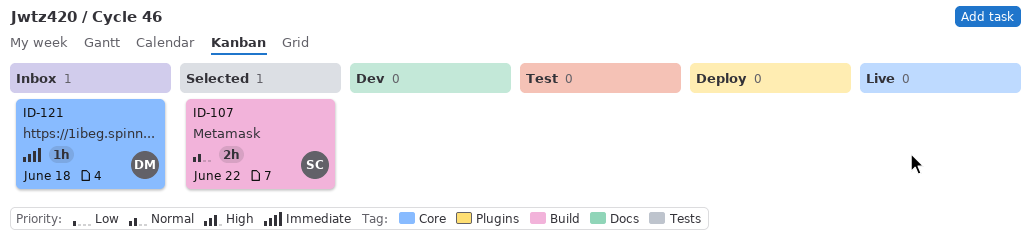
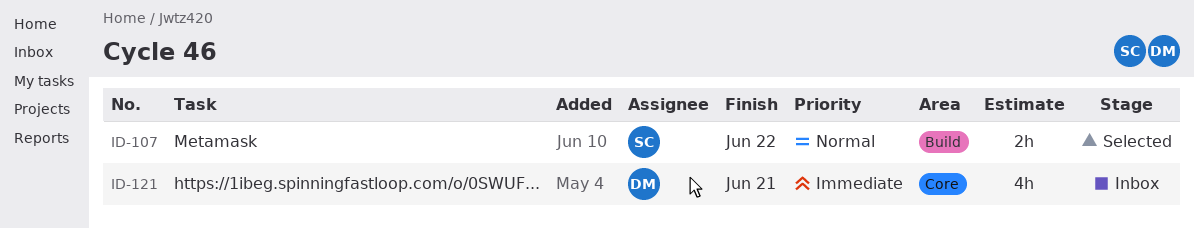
ID-121, estimate: 1h -> 4h
ID-121, due: Jun 18 -> Jun 21

